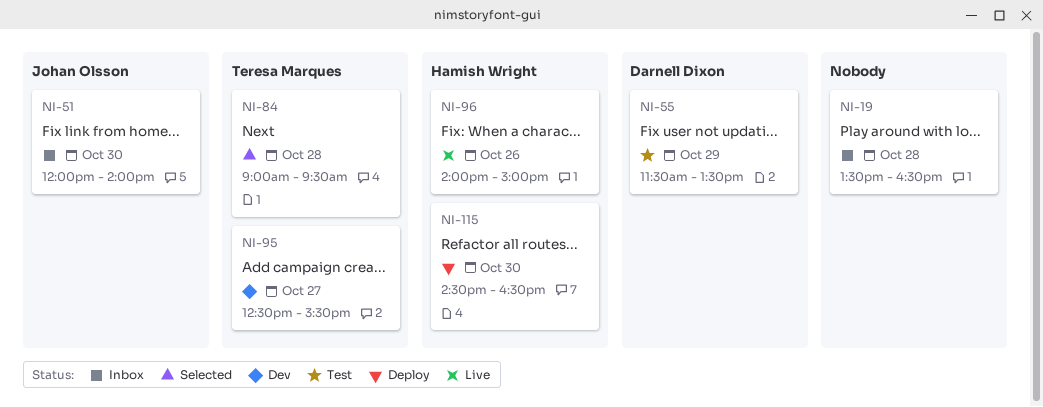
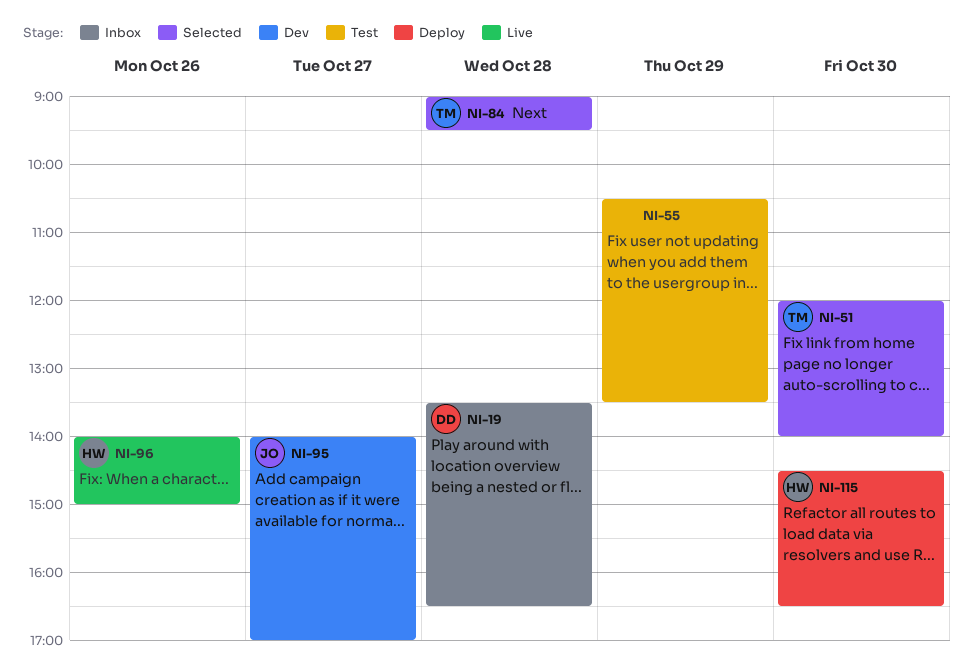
NI-19, owner: none -> Darnell Dixon
NI-51, status: Inbox -> Selected
NI-51, owner: Johan Olsson -> Teresa Marques
NI-55, owner: Darnell Dixon -> none
NI-55, begins: 11:30 -> 10:30
NI-95, owner: Teresa Marques -> Johan Olsson
NI-95, begins: 12:30 -> 14:00
NI-95, ends: 15:30 -> 17:00

